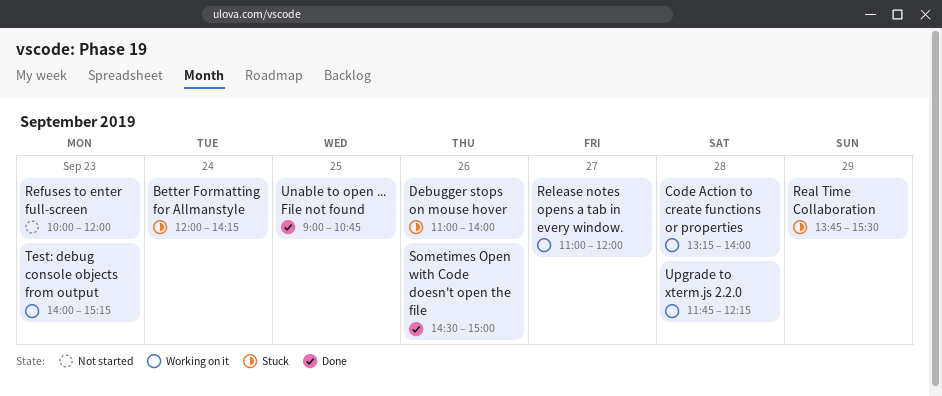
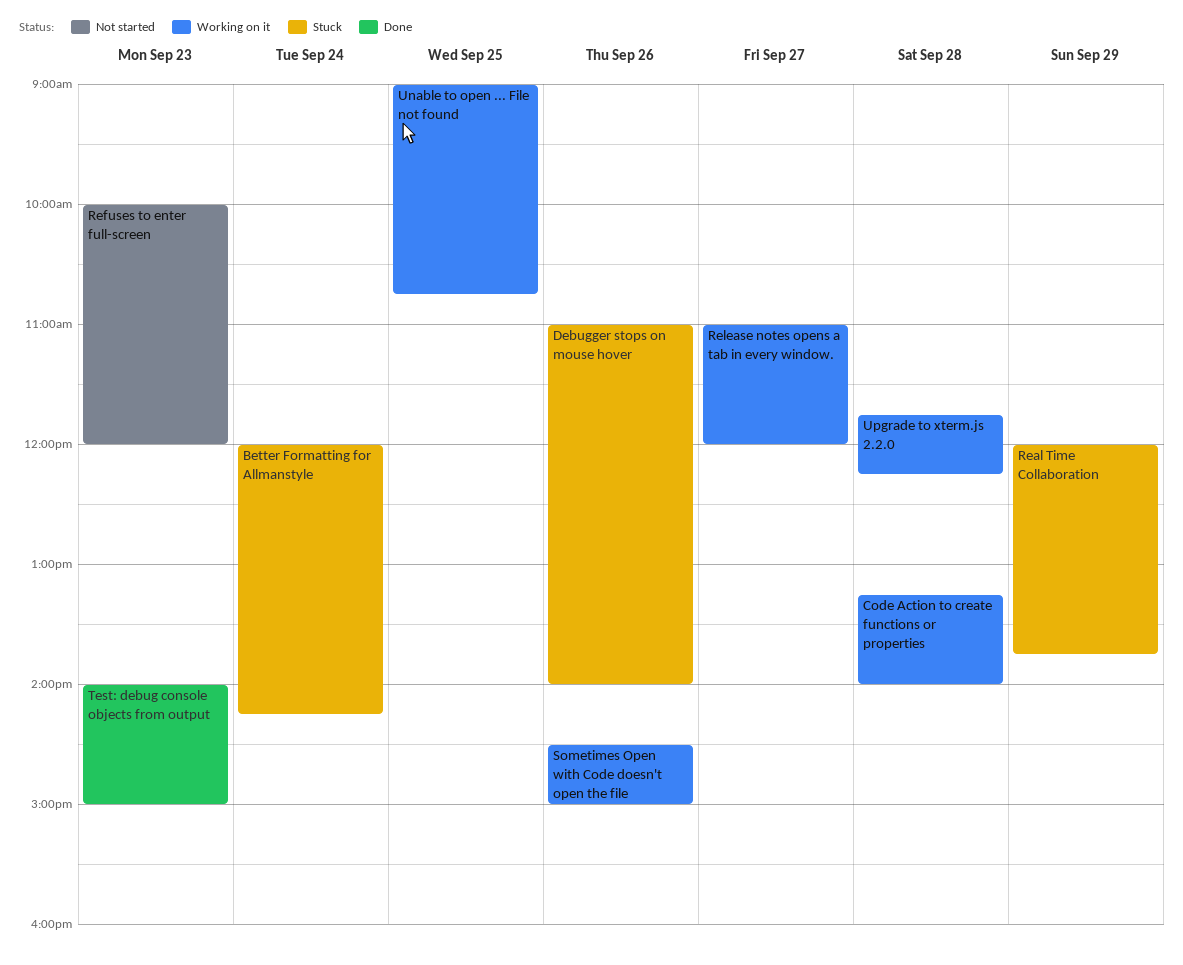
Real Time Collaboration, begins: 13:45 -> 12:00
Real Time Collaboration, ends: 15:30 -> 13:45
Sometimes Open with Code doesn't open the file, status: Done -> Working on it
Test: debug console objects from output, status: Working on it -> Done
Test: debug console objects from output, ends: 15:15 -> 15:00
Unable to open ... File not found, status: Done -> Working on it

